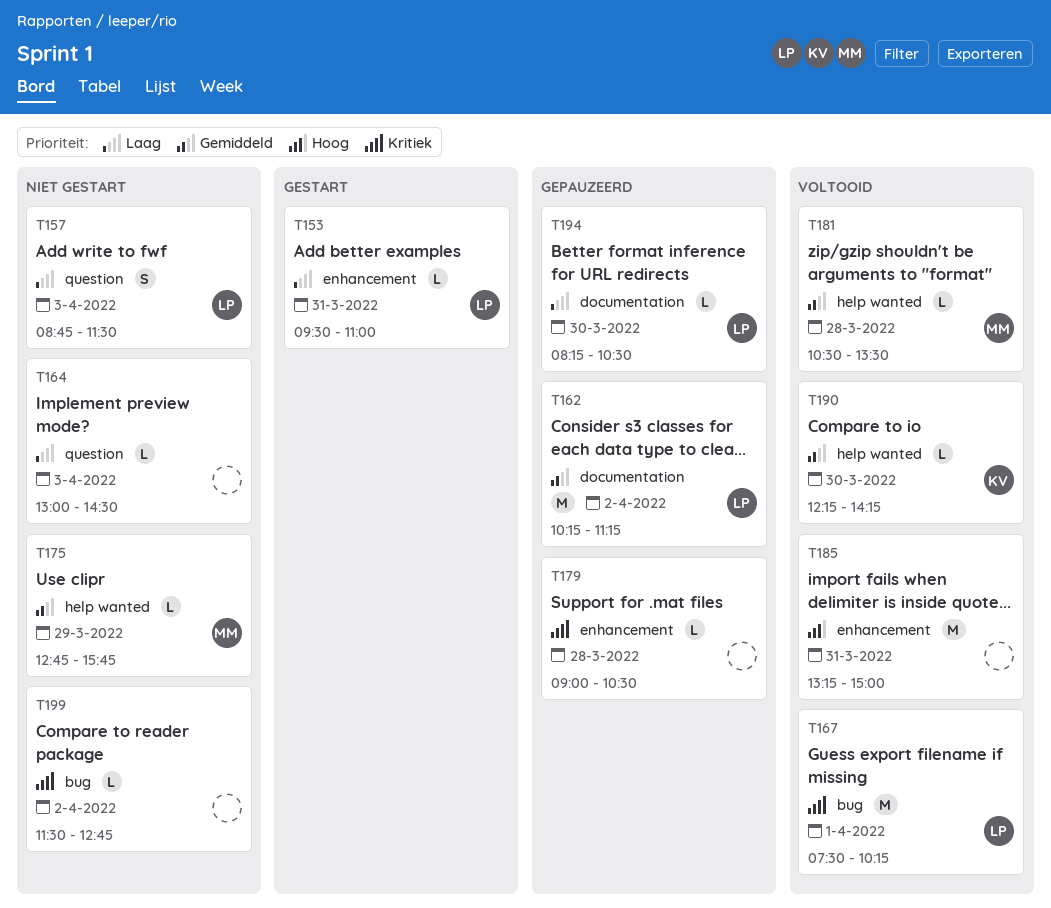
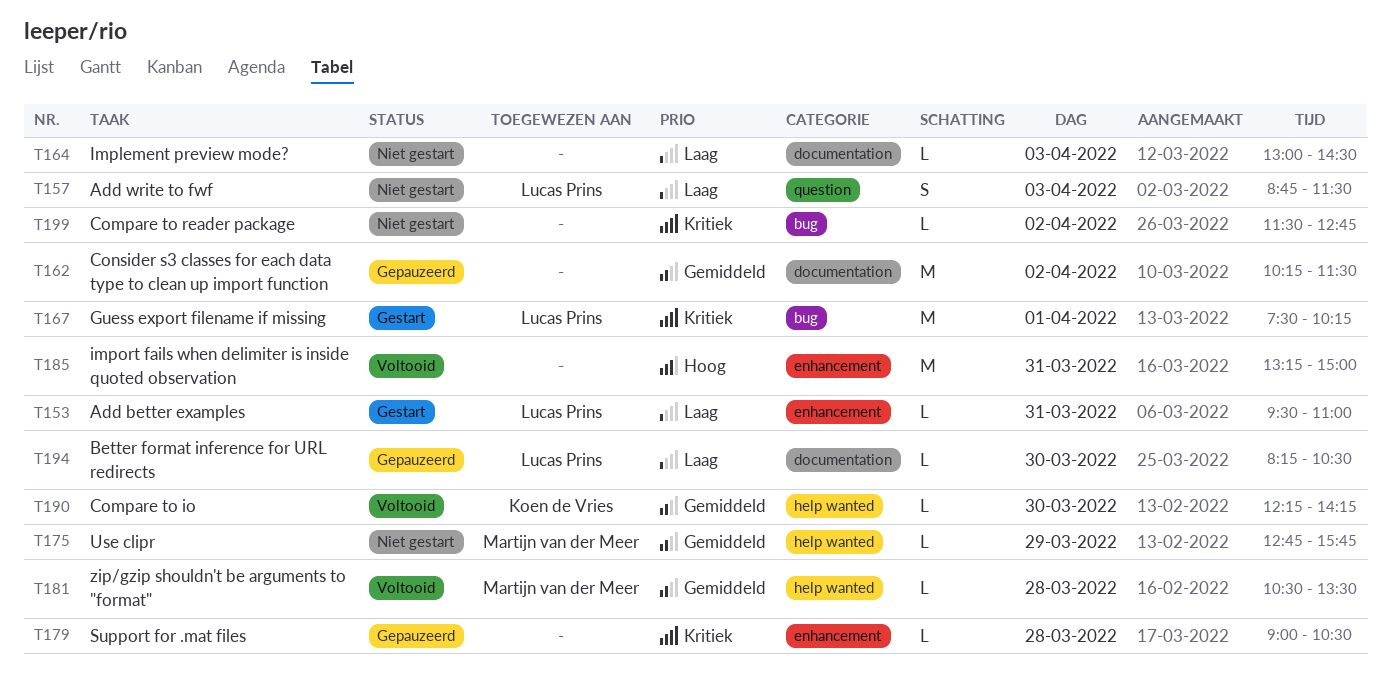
T162, owner: Lucas Prins -> none
T162, ends: 11:15 -> 11:30
T164, label: question -> documentation
T167, status: Voltooid -> Gestart

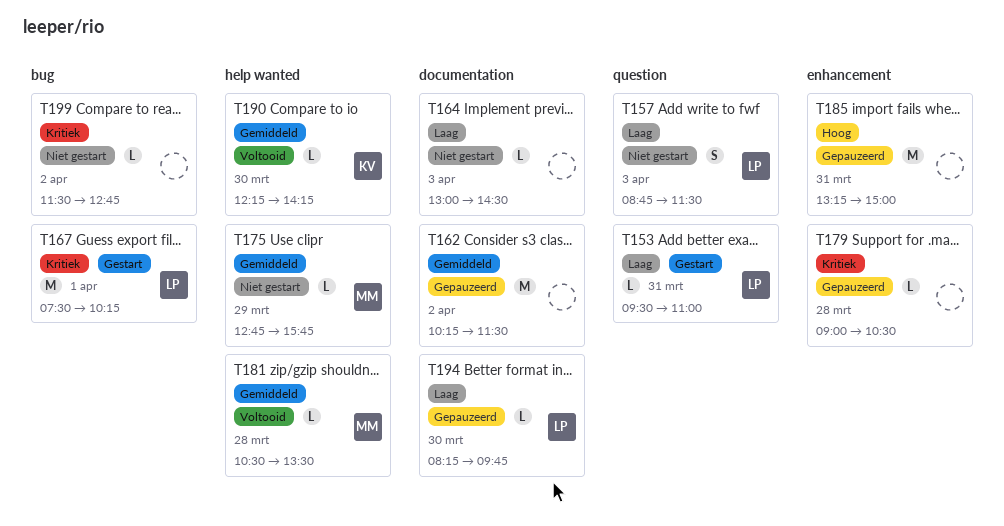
T153, label: enhancement -> question
T185, status: Voltooid -> Gepauzeerd
T194, ends: 10:30 -> 09:45

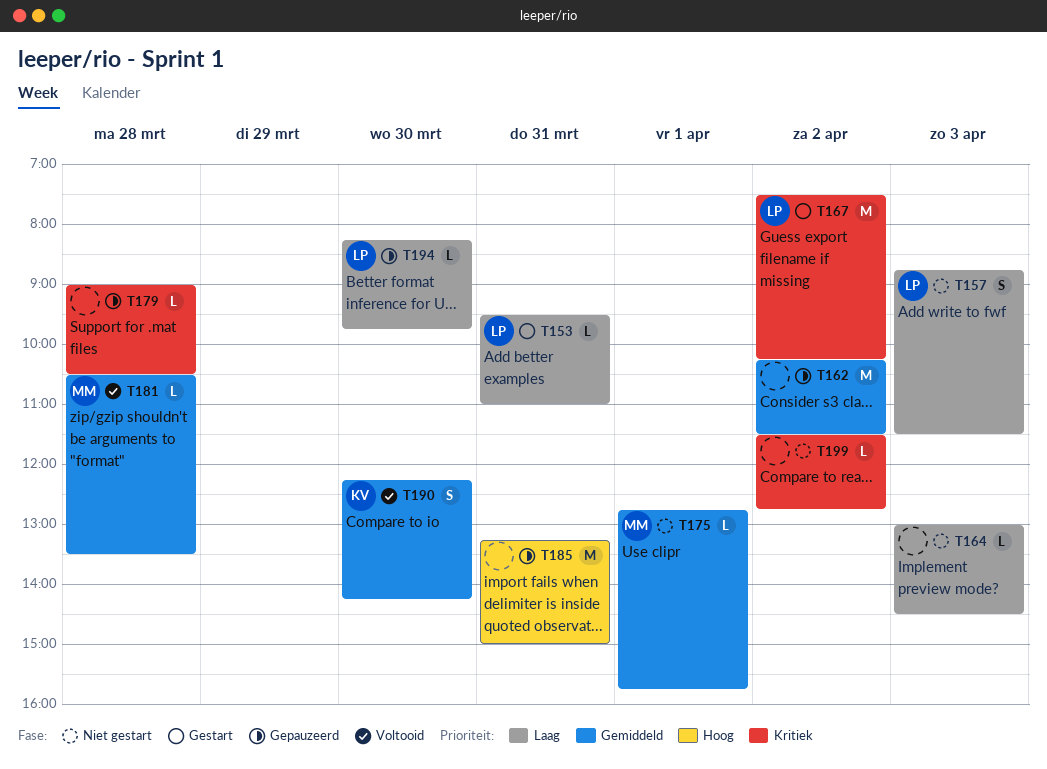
T167, day: Apr 1 -> Apr 2
T175, day: Mar 29 -> Apr 1
T190, estimate: L -> S

